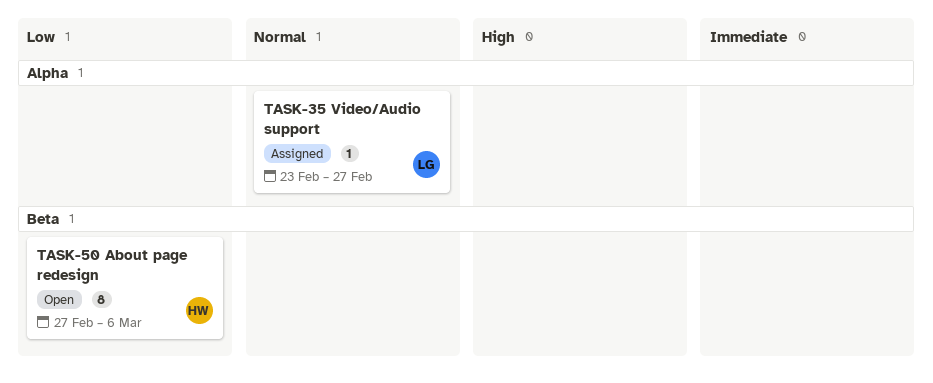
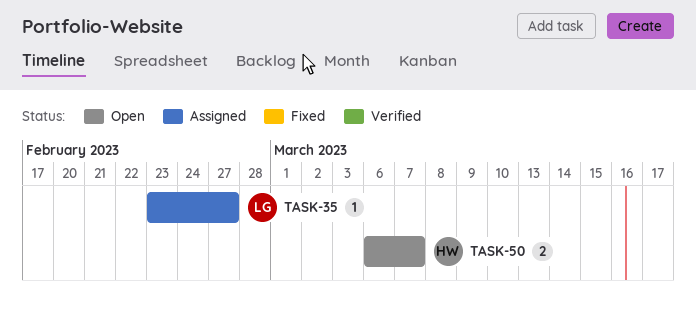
TASK-50, estimate: 8 -> 2
TASK-50, start: Feb 27 -> Mar 6
TASK-50, due: Mar 6 -> Mar 7

